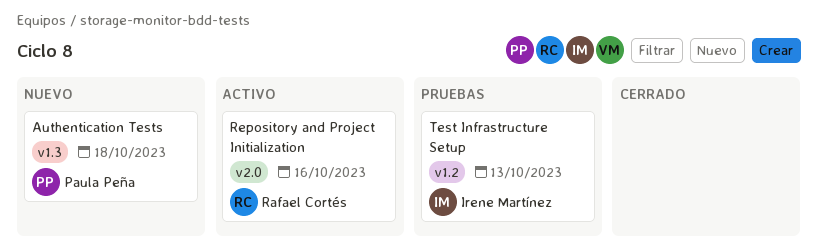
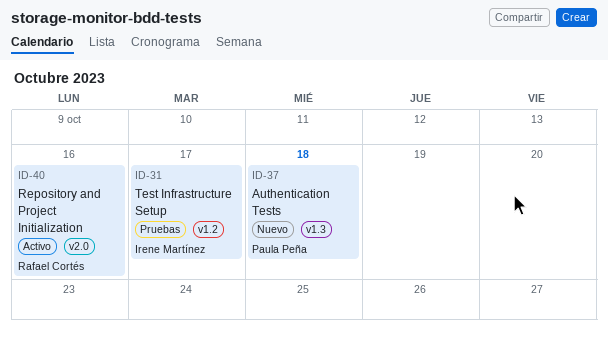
Test Infrastructure Setup, due: Oct 13 -> Oct 17

